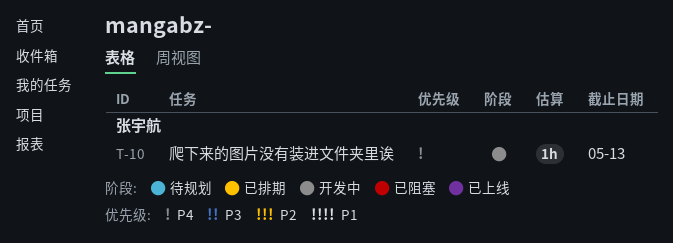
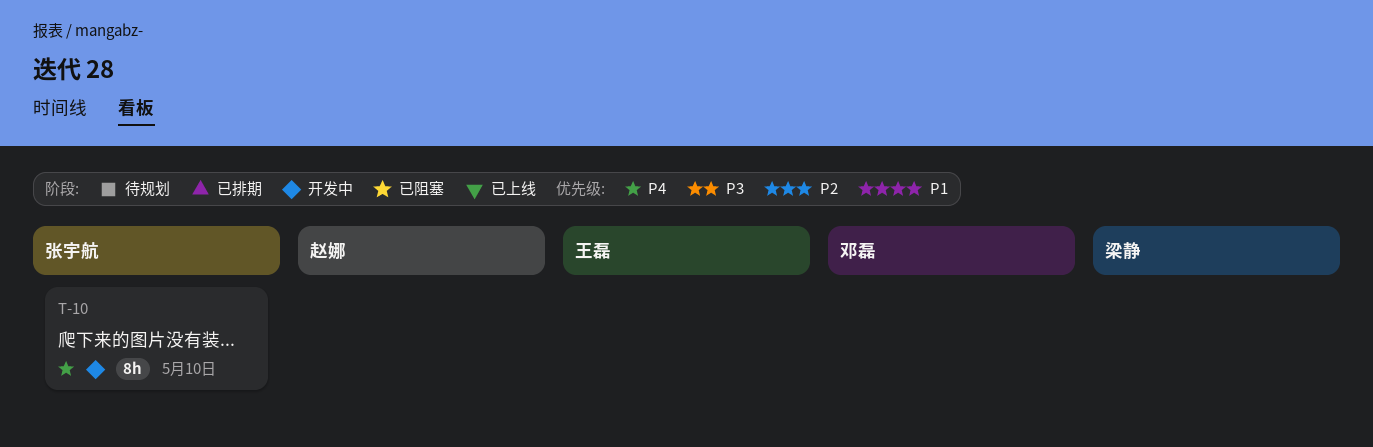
T-10, estimate: 1h -> 8h
T-10, due: May 13 -> May 10

